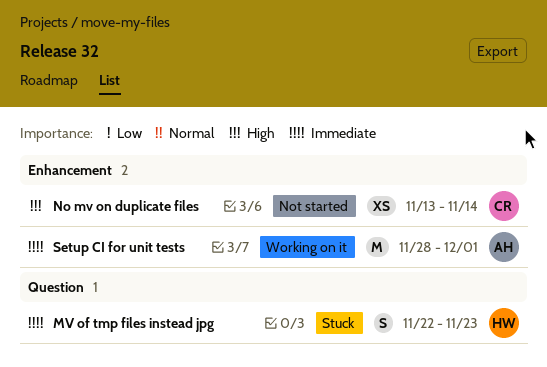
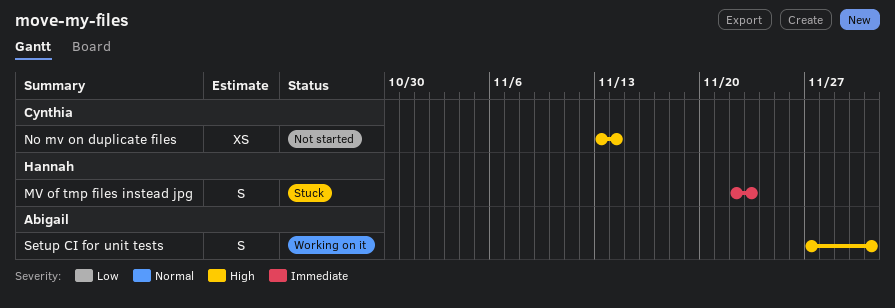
Setup CI for unit tests, priority: Immediate -> High
Setup CI for unit tests, estimate: M -> S
Setup CI for unit tests, start: Nov 28 -> Nov 27

